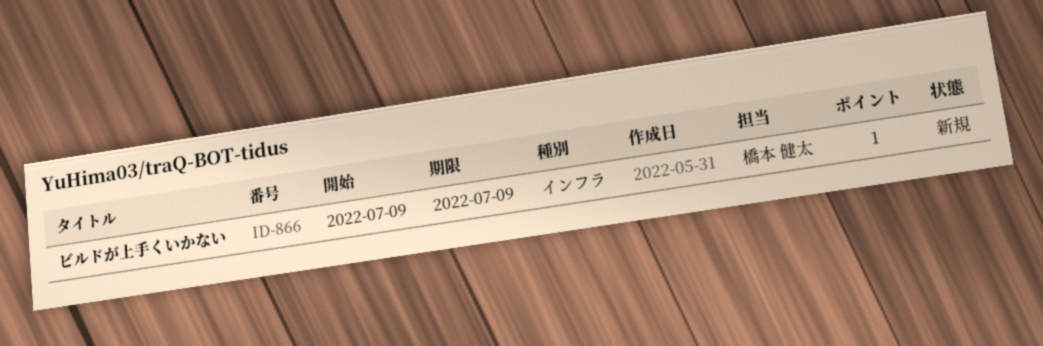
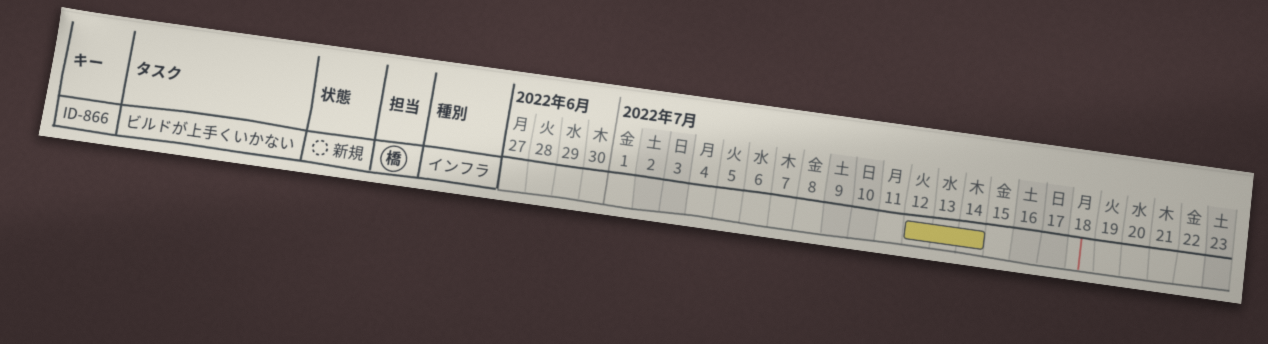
ID-866, start: Jul 9 -> Jul 12
ID-866, due: Jul 9 -> Jul 14

